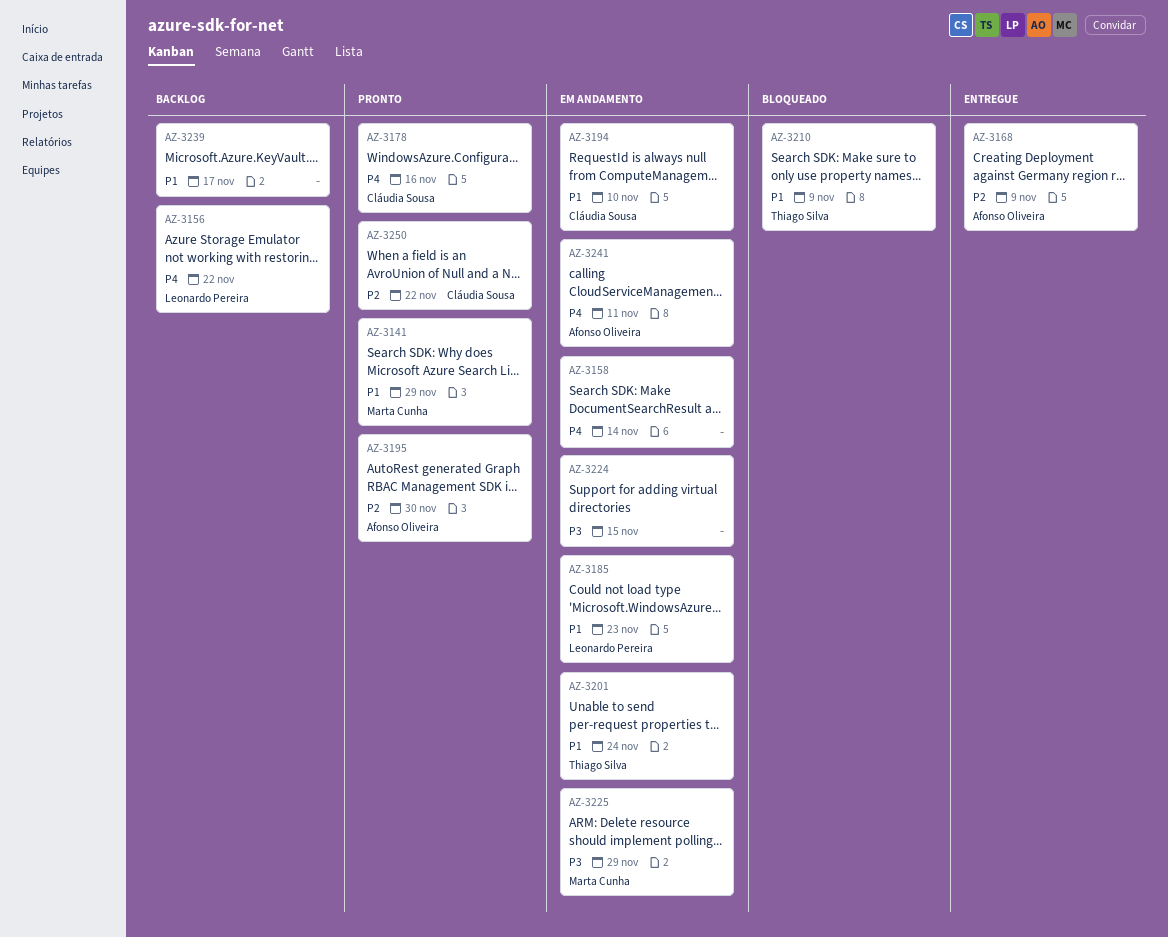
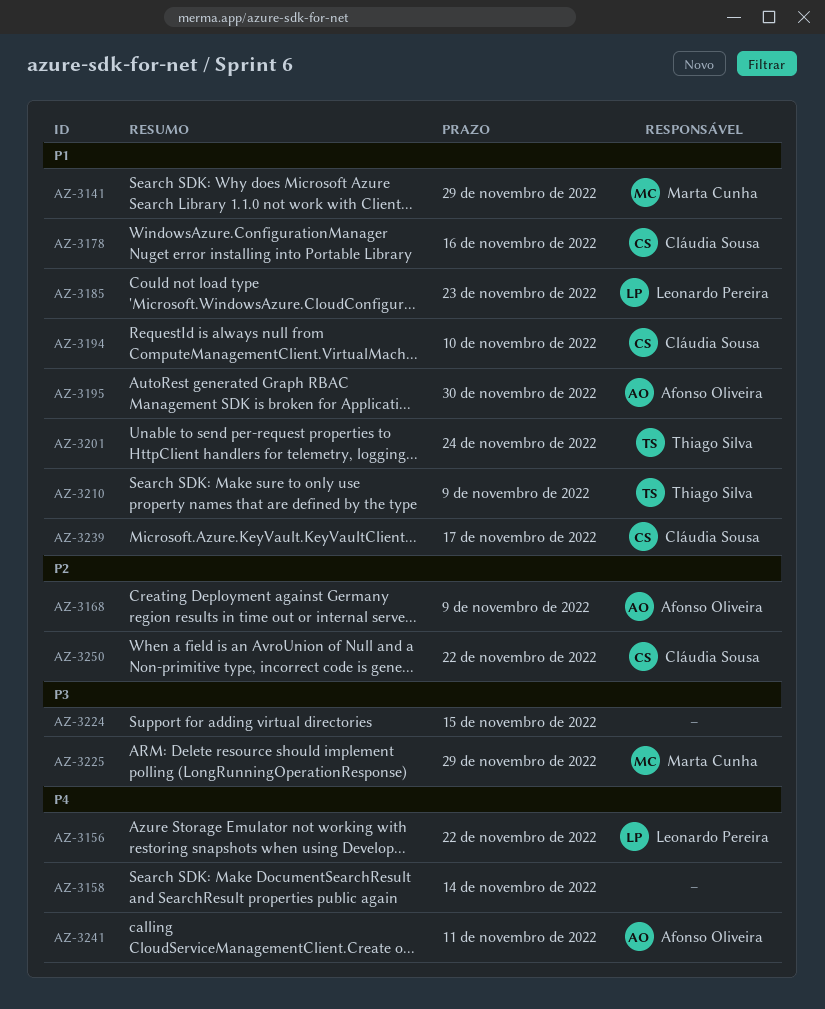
AZ-3178, priority: P4 -> P1
AZ-3195, priority: P2 -> P1
AZ-3239, owner: none -> Cláudia Sousa

